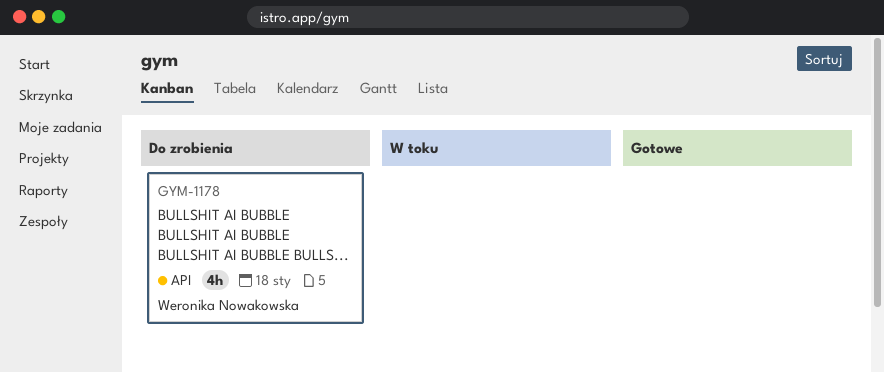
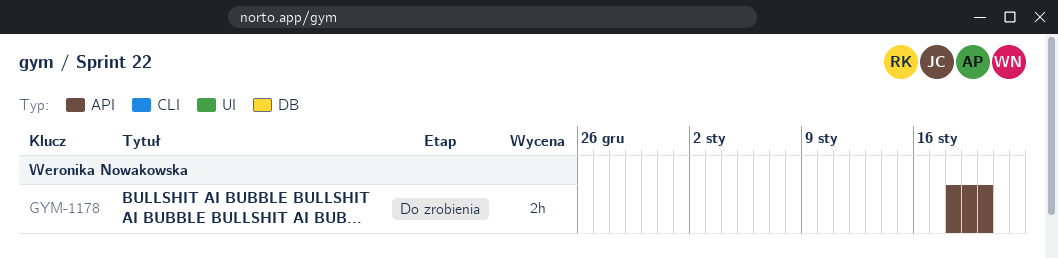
GYM-1178, estimate: 4h -> 2h
GYM-1178, due: Jan 18 -> Jan 20

